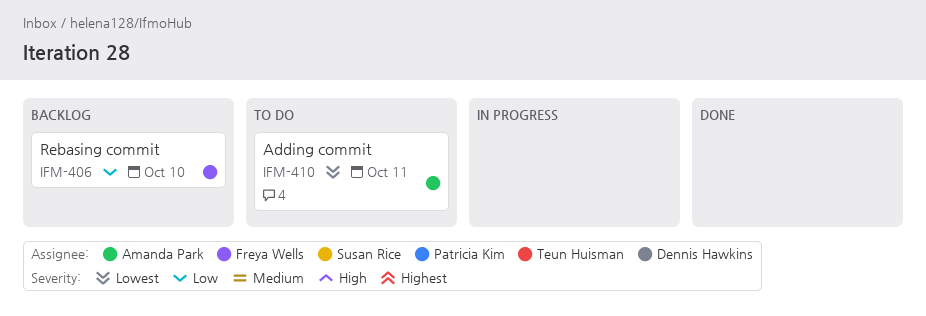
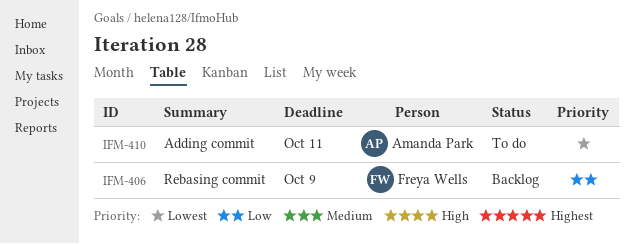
IFM-406, due: Oct 10 -> Oct 9

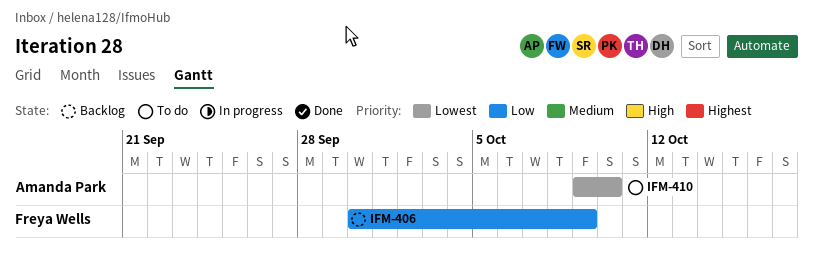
IFM-410, due: Oct 11 -> Oct 10

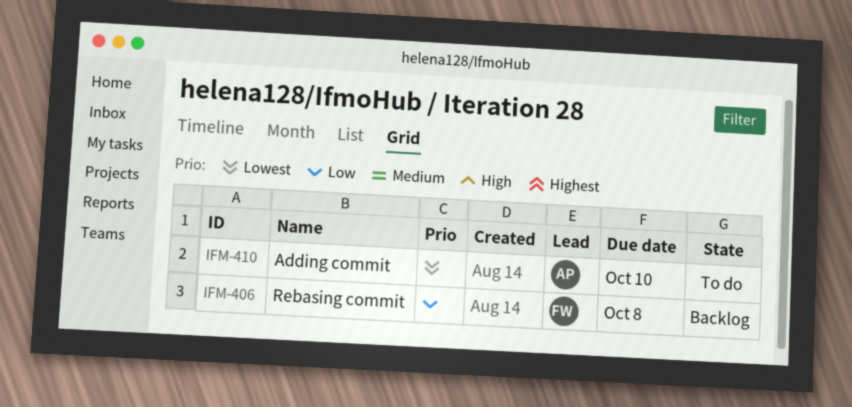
IFM-406, due: Oct 9 -> Oct 8

